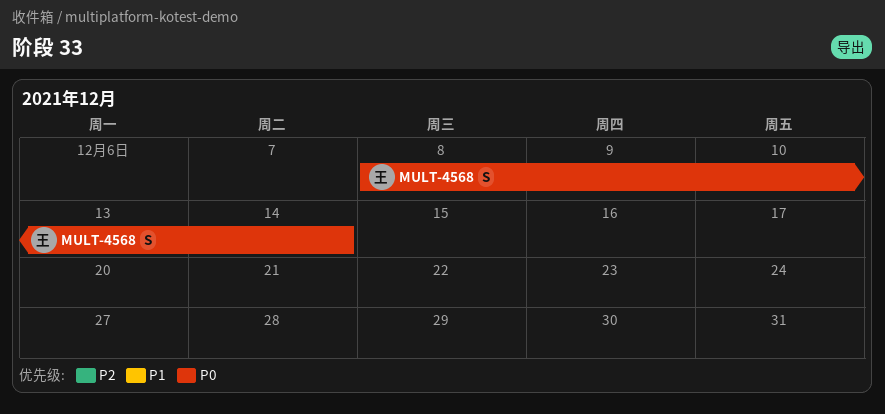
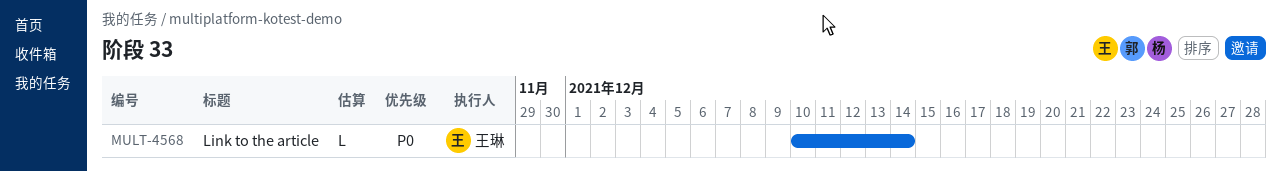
MULT-4568, estimate: S -> L
MULT-4568, start: Dec 8 -> Dec 10

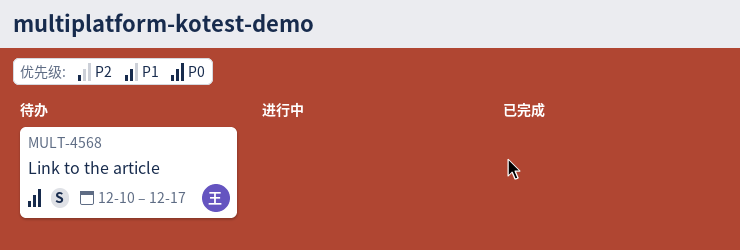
MULT-4568, estimate: L -> S
MULT-4568, due: Dec 14 -> Dec 17

